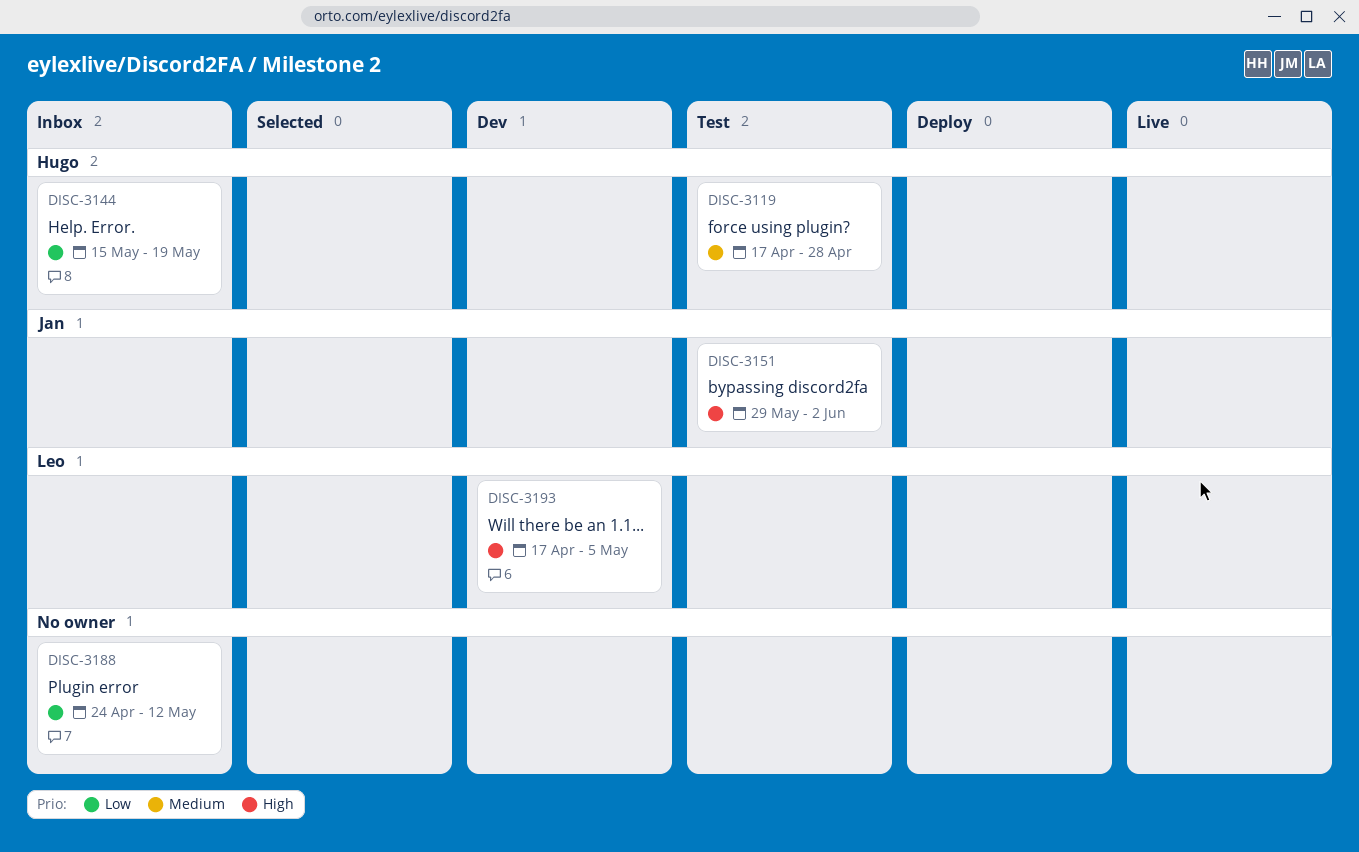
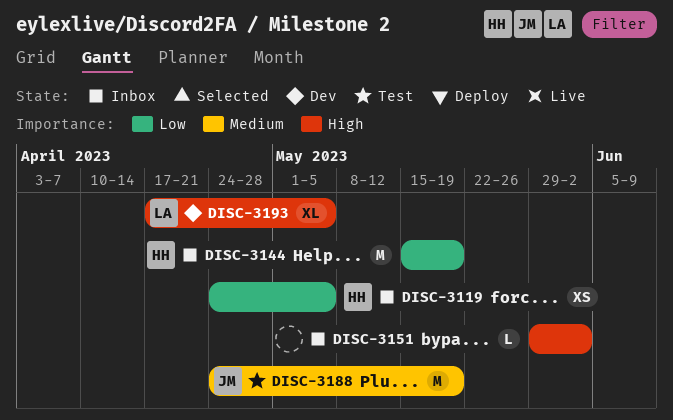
DISC-3119, status: Test -> Inbox
DISC-3119, priority: Medium -> Low
DISC-3119, start: Apr 17 -> Apr 24
DISC-3119, due: Apr 28 -> May 5
DISC-3151, status: Test -> Inbox
DISC-3151, owner: Jan -> none
DISC-3188, status: Inbox -> Test
DISC-3188, owner: none -> Jan
DISC-3188, priority: Low -> Medium
DISC-3188, due: May 12 -> May 19

